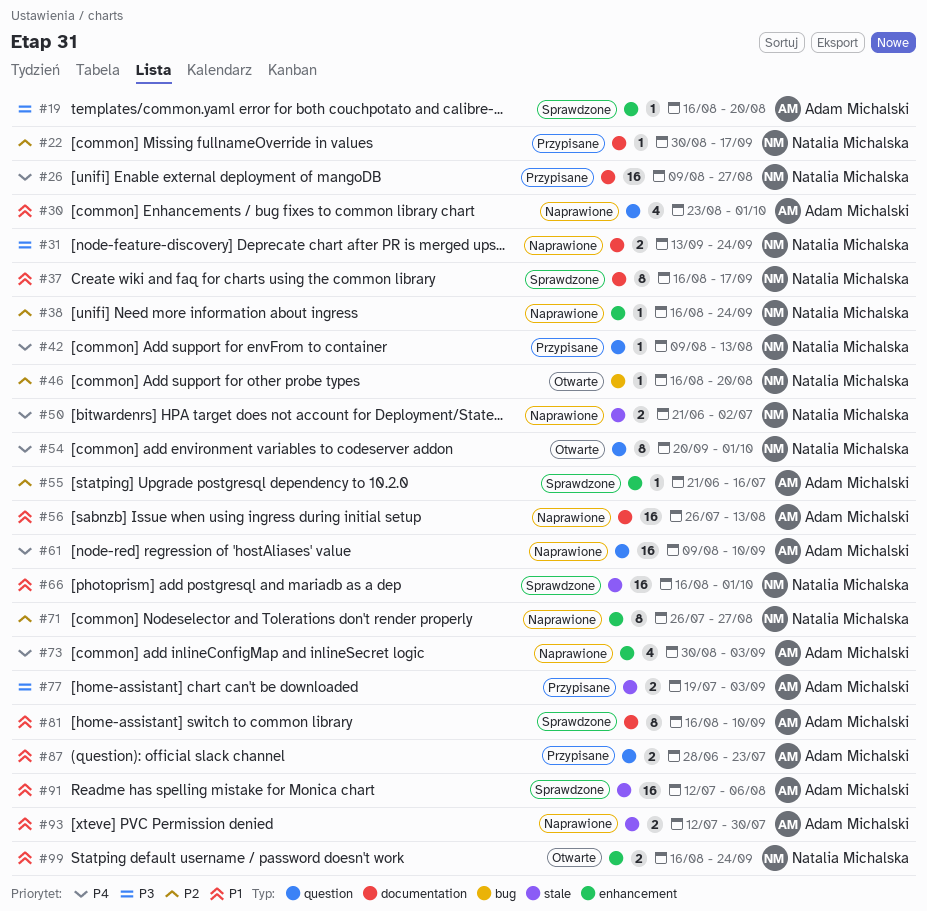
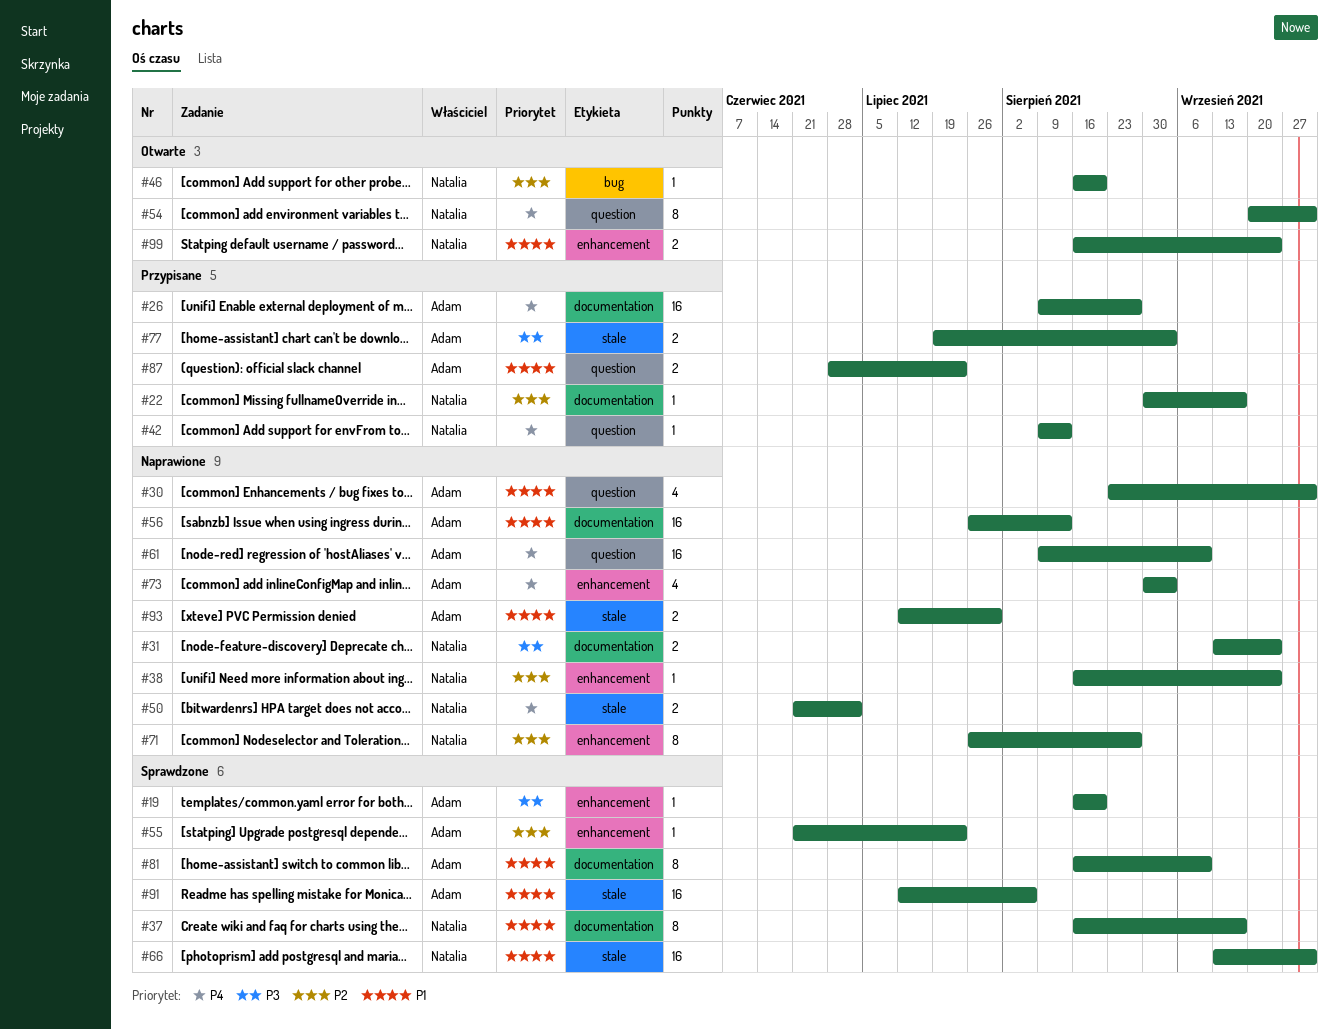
#26, owner: Natalia Michalska -> Adam Michalski
#55, due: Jul 16 -> Jul 23
#66, start: Aug 16 -> Sep 13

